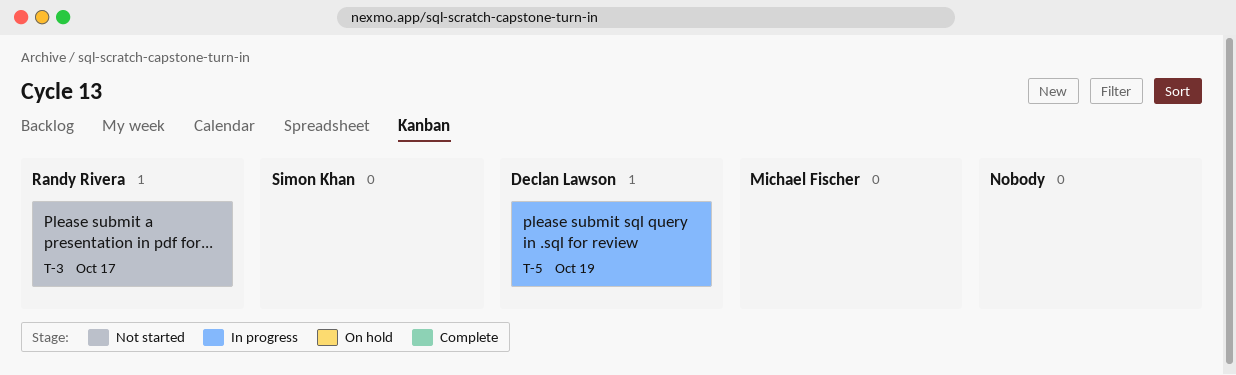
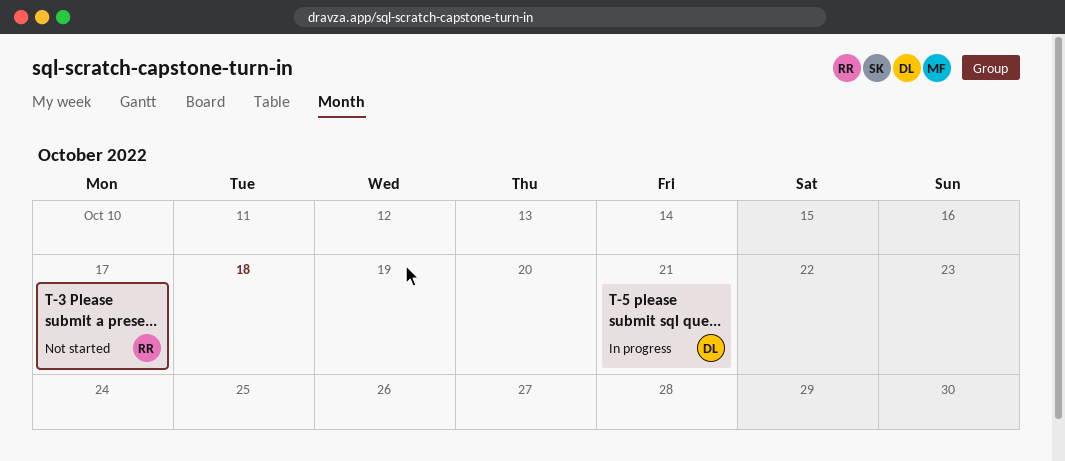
T-5, due: Oct 19 -> Oct 21

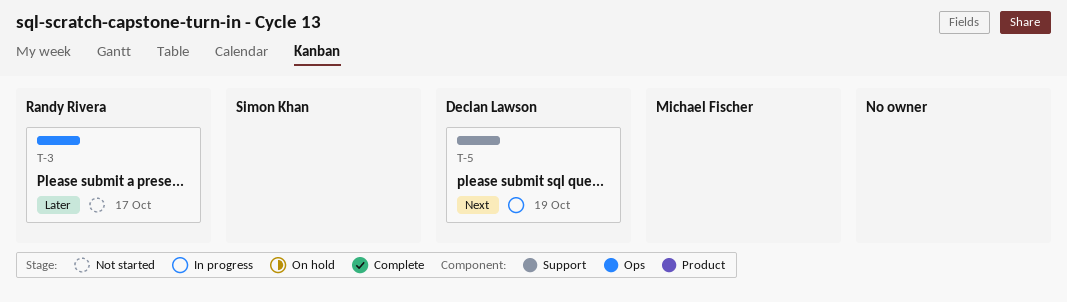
T-5, due: Oct 21 -> Oct 19

